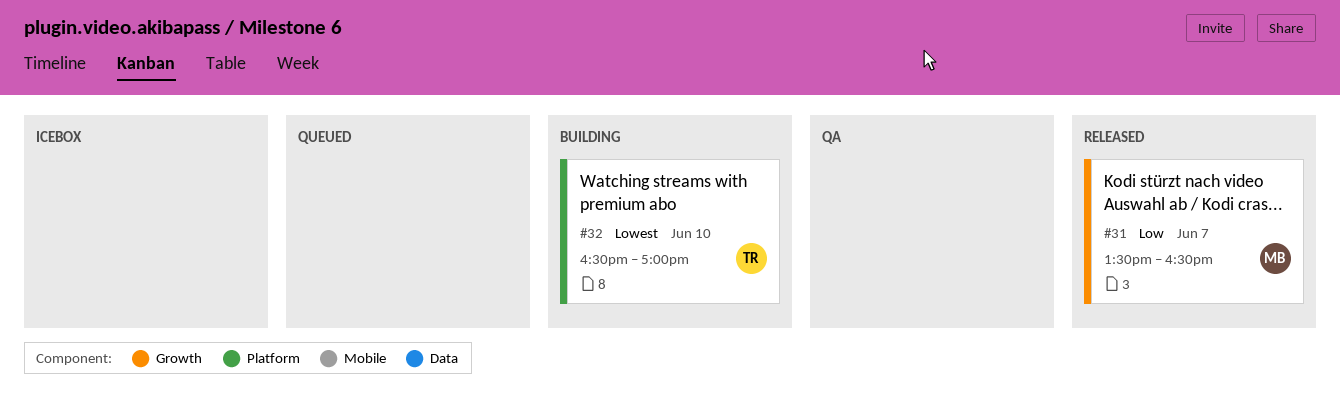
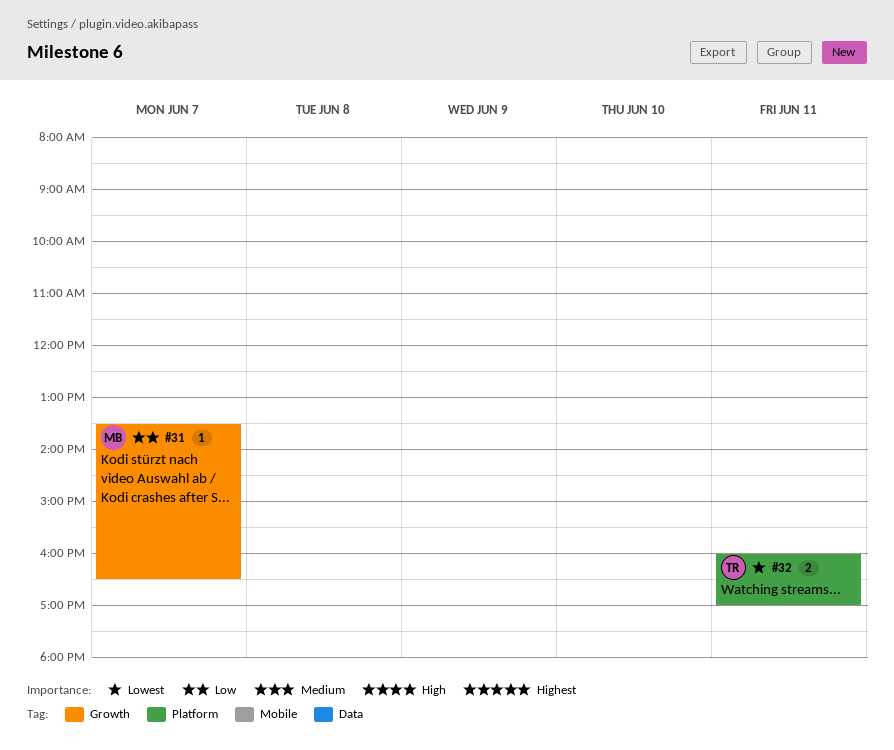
#32, day: Jun 10 -> Jun 11
#32, begins: 16:30 -> 16:00

